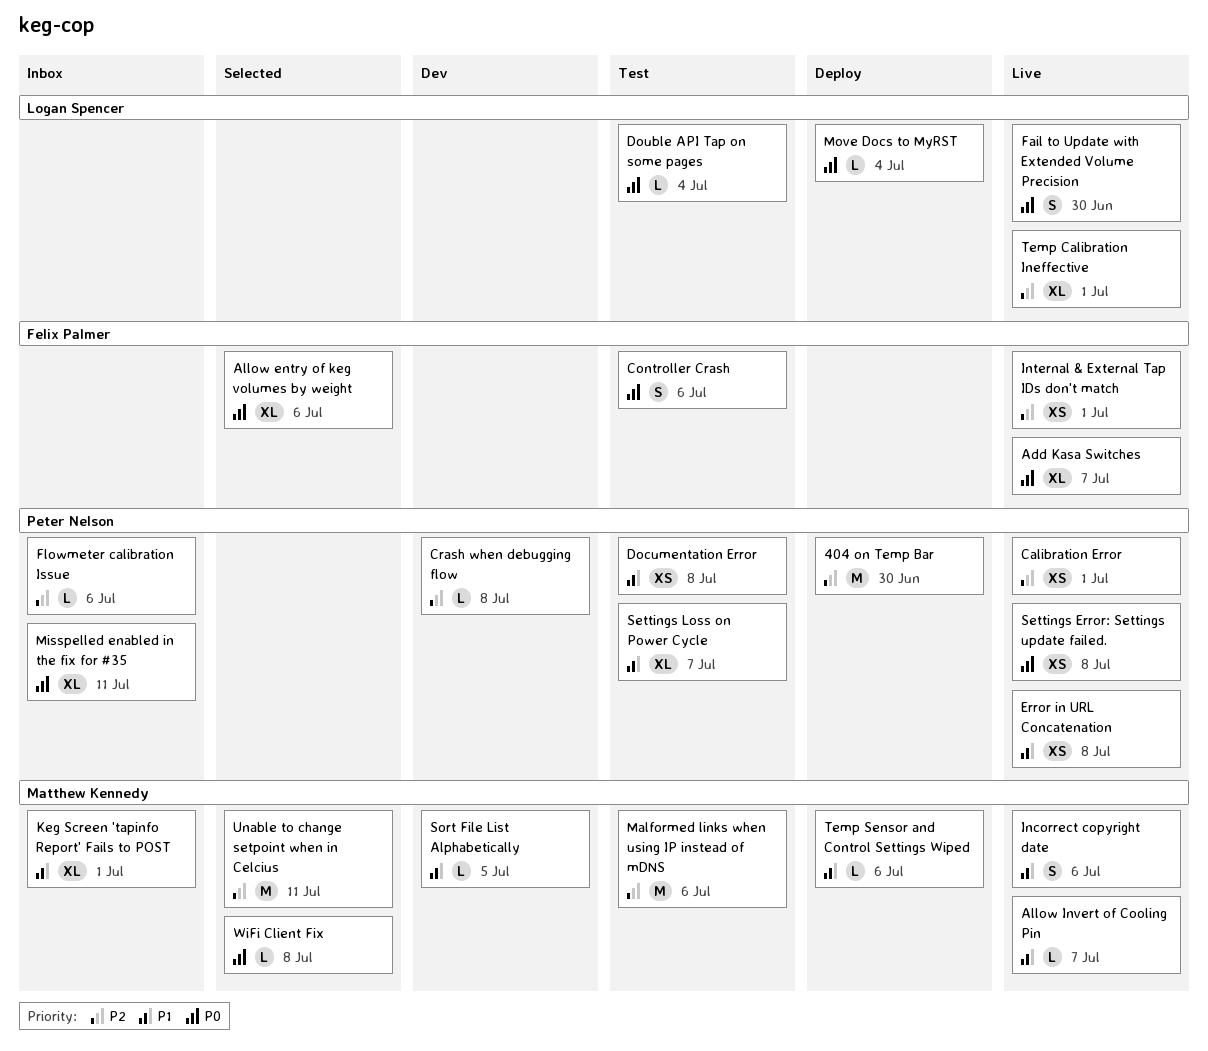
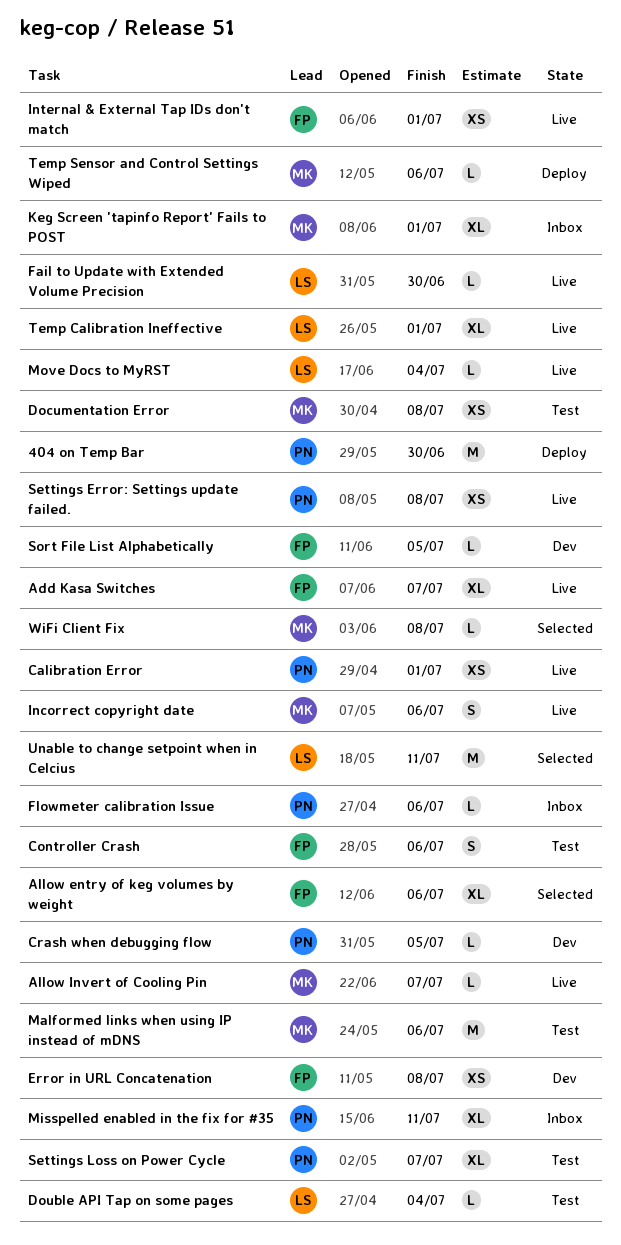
Crash when debugging flow, due: Jul 8 -> Jul 5
Documentation Error, owner: Peter Nelson -> Matthew Kennedy
Error in URL Concatenation, status: Live -> Dev
Error in URL Concatenation, owner: Peter Nelson -> Felix Palmer
Fail to Update with Extended Volume Precision, estimate: S -> L
Move Docs to MyRST, status: Deploy -> Live
Sort File List Alphabetically, owner: Matthew Kennedy -> Felix Palmer
Unable to change setpoint when in Celcius, owner: Matthew Kennedy -> Logan Spencer

